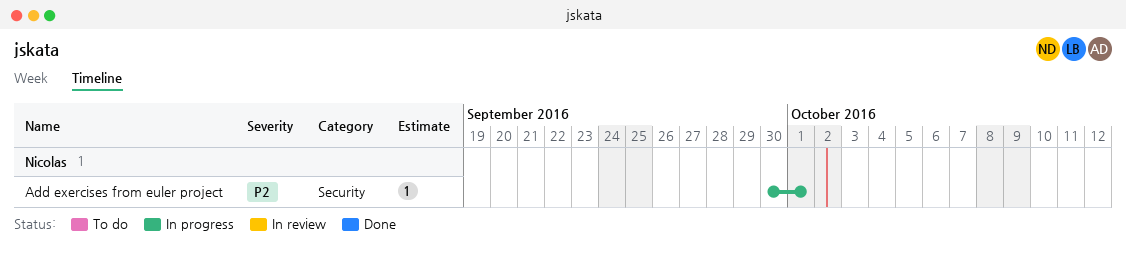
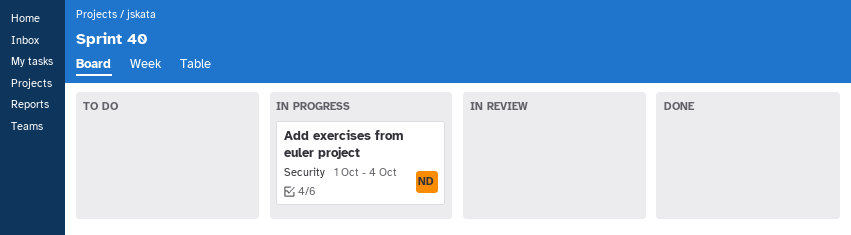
Add exercises from euler project, start: Sep 30 -> Oct 1
Add exercises from euler project, due: Oct 1 -> Oct 4

